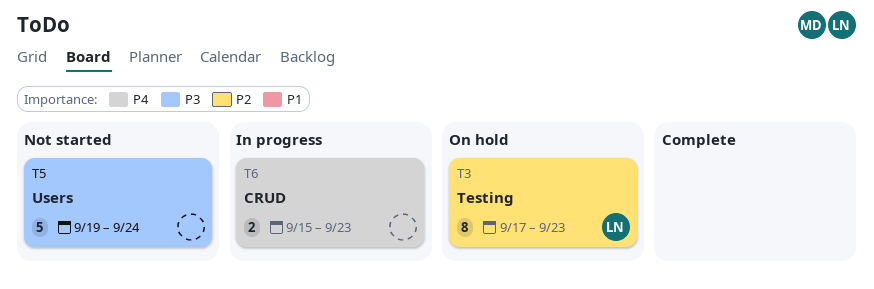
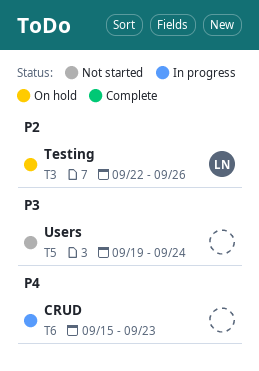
T3, start: Sep 17 -> Sep 22
T3, due: Sep 23 -> Sep 26

